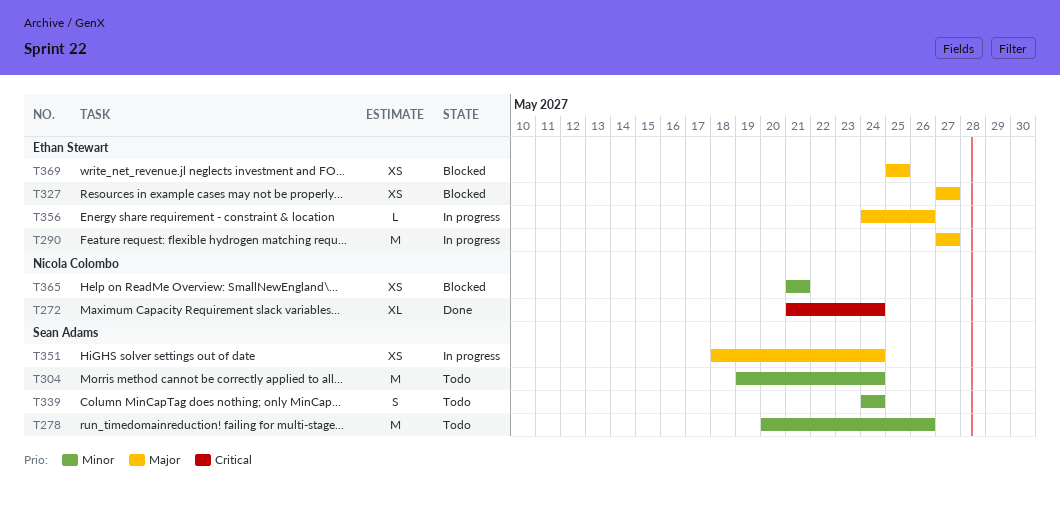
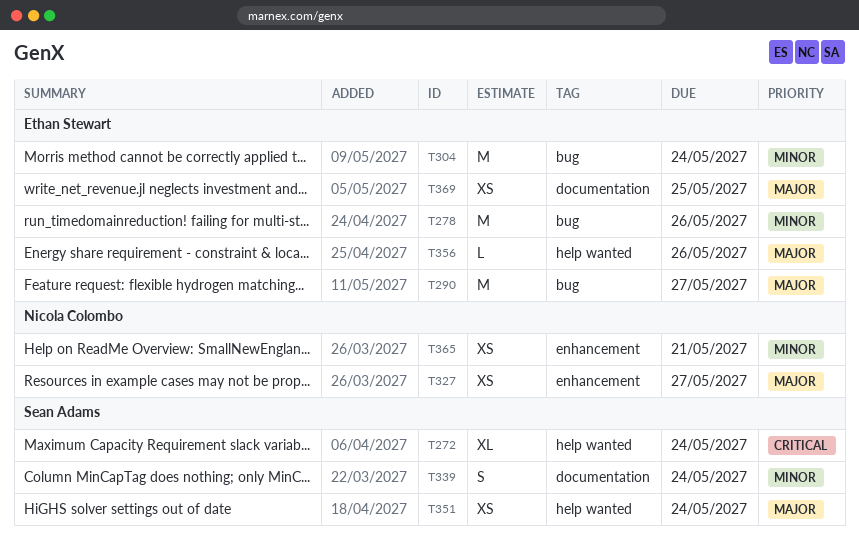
T272, owner: Nicola Colombo -> Sean Adams
T278, owner: Sean Adams -> Ethan Stewart
T304, owner: Sean Adams -> Ethan Stewart
T327, owner: Ethan Stewart -> Nicola Colombo

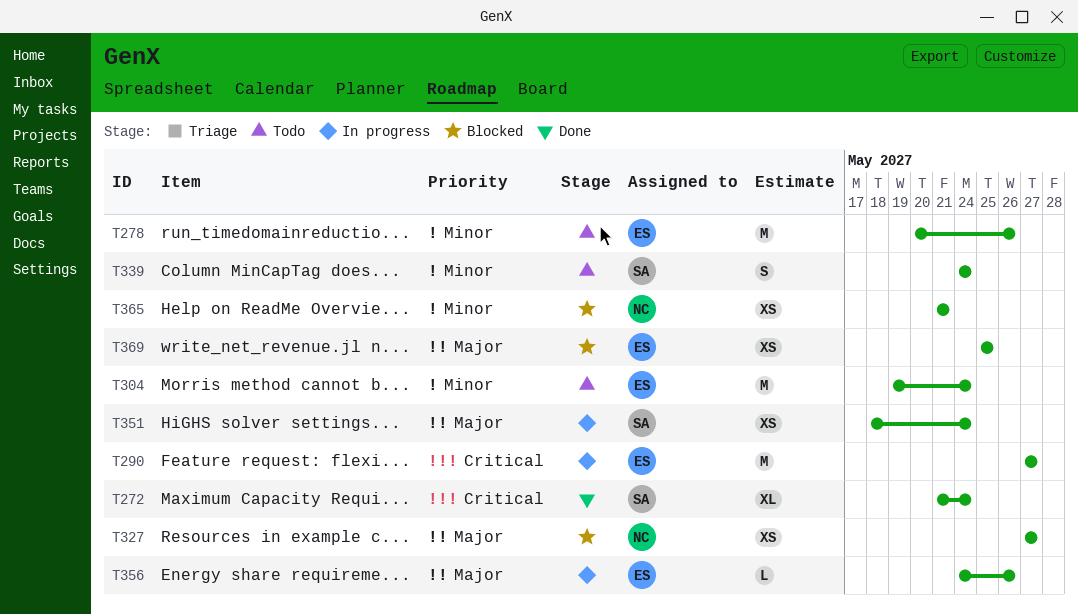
T290, priority: Major -> Critical

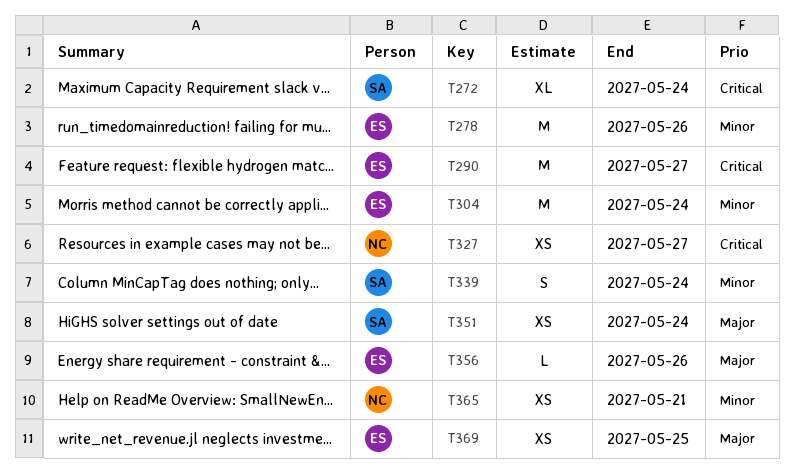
T327, priority: Major -> Critical

